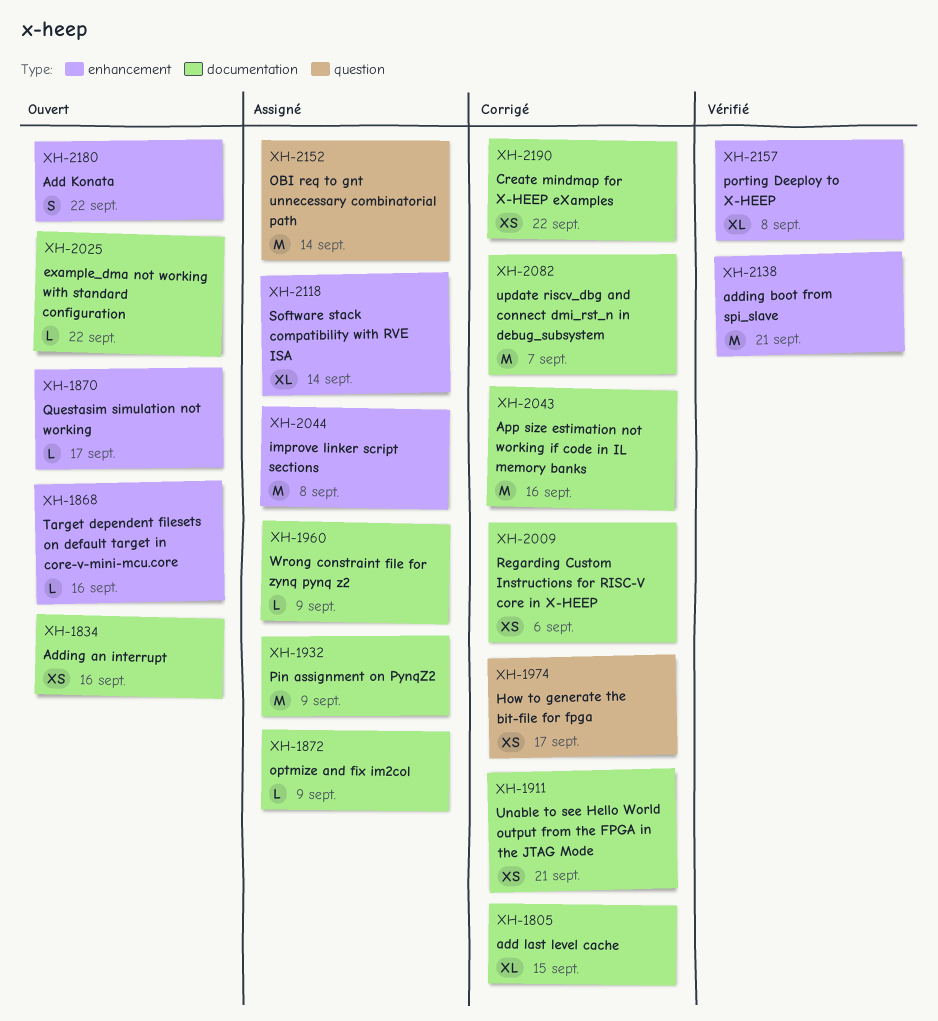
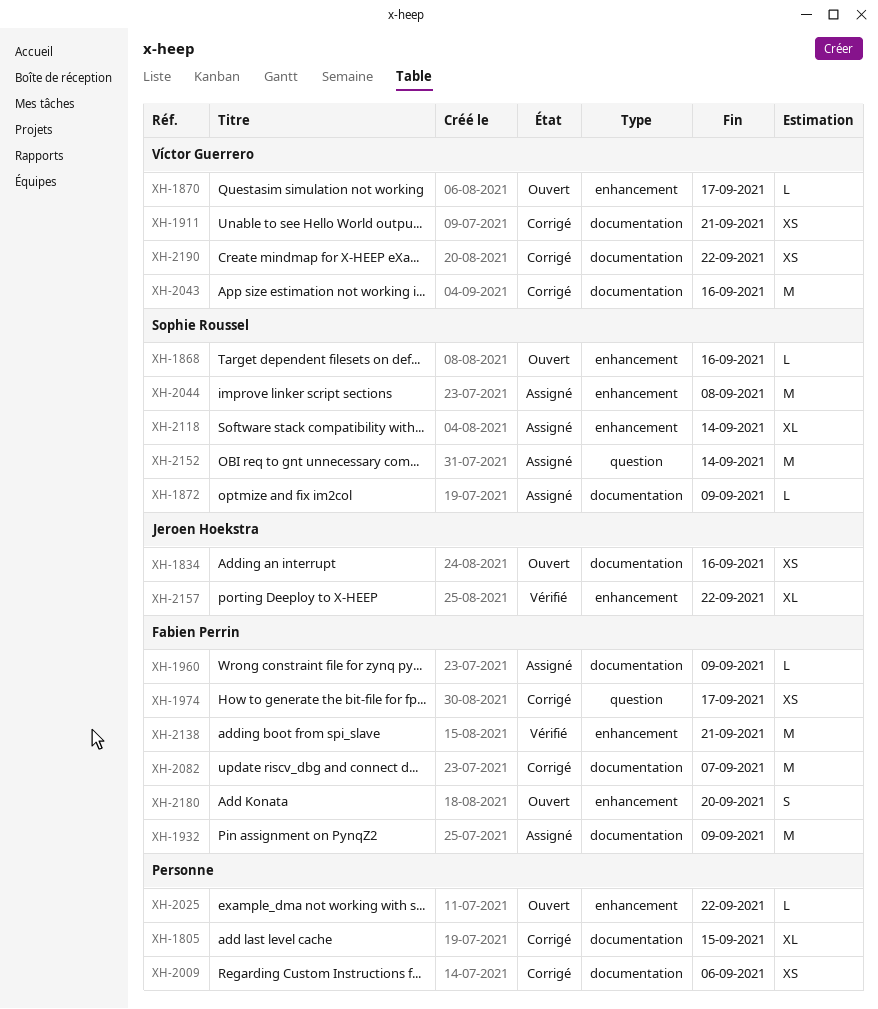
XH-2025, label: documentation -> enhancement
XH-2157, due: Sep 8 -> Sep 22
XH-2180, due: Sep 22 -> Sep 20

